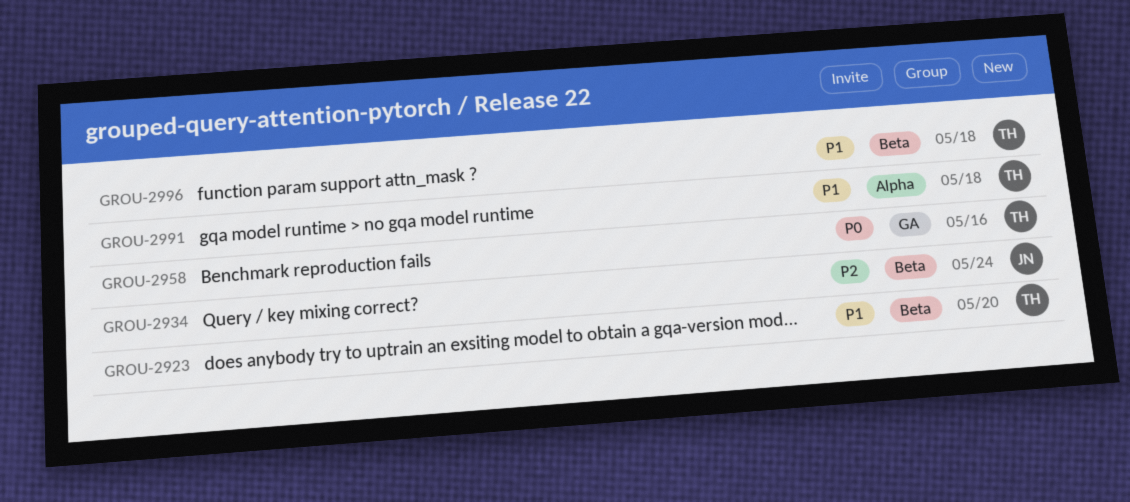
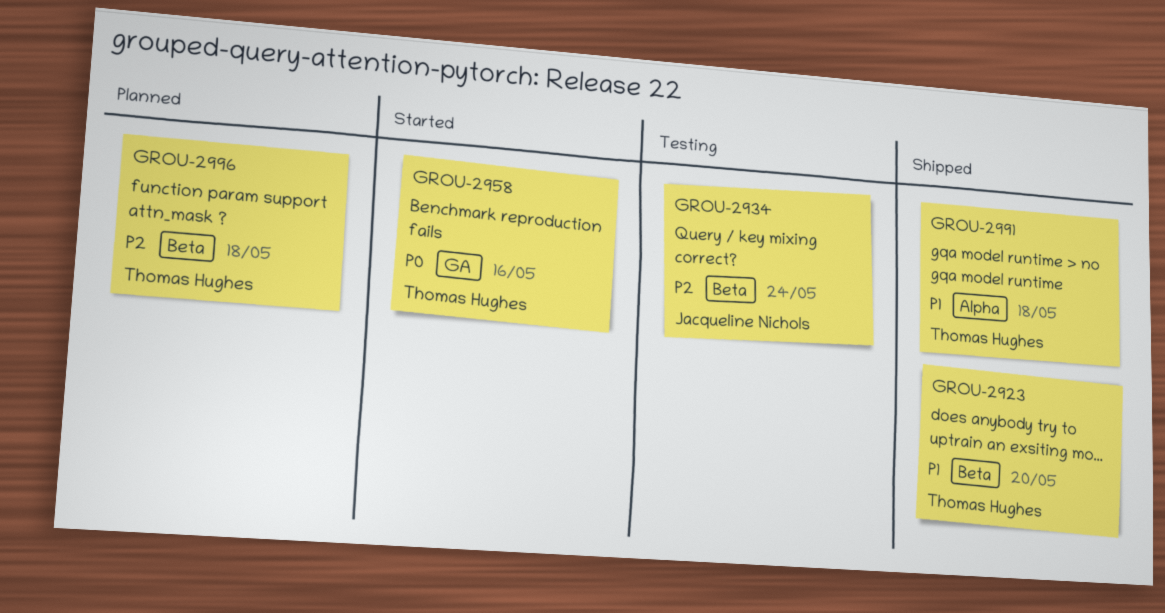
GROU-2996, priority: P1 -> P2

